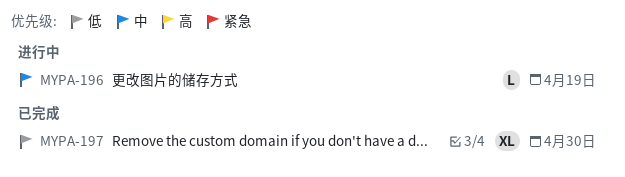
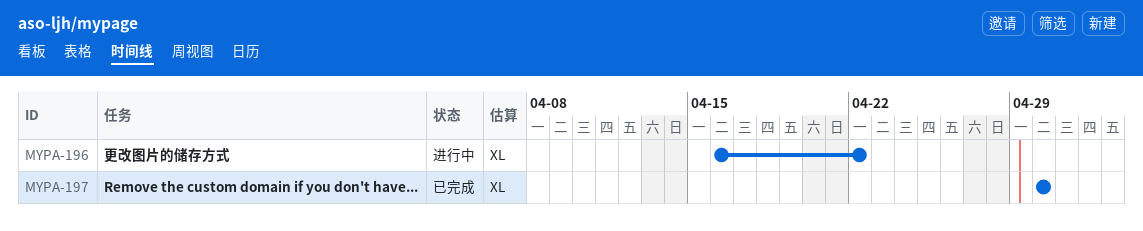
MYPA-196, estimate: L -> XL
MYPA-196, due: Apr 19 -> Apr 22

